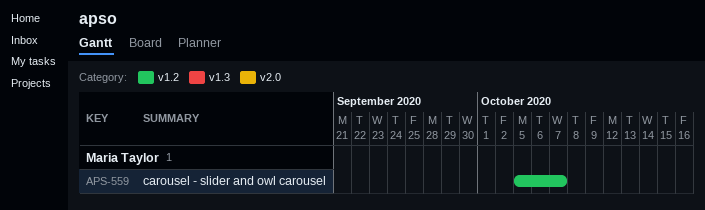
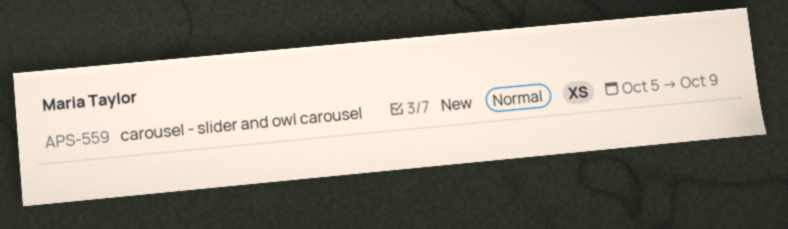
APS-559, due: Oct 7 -> Oct 9

